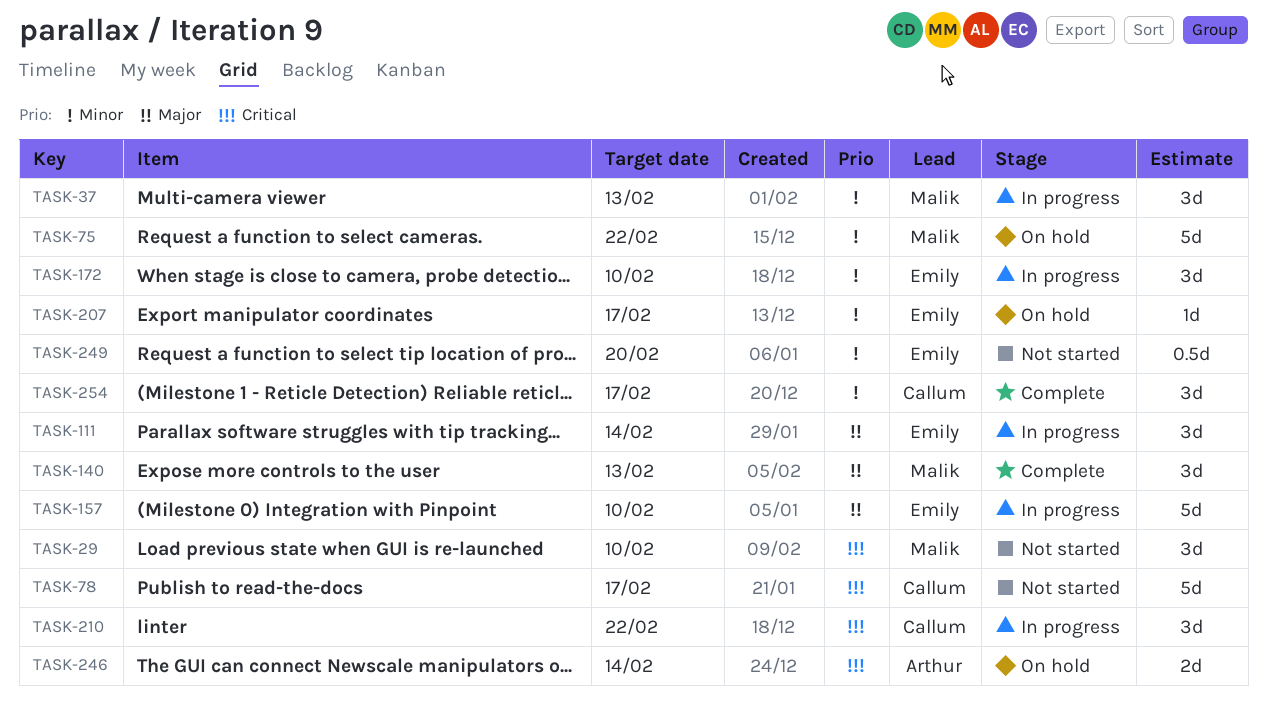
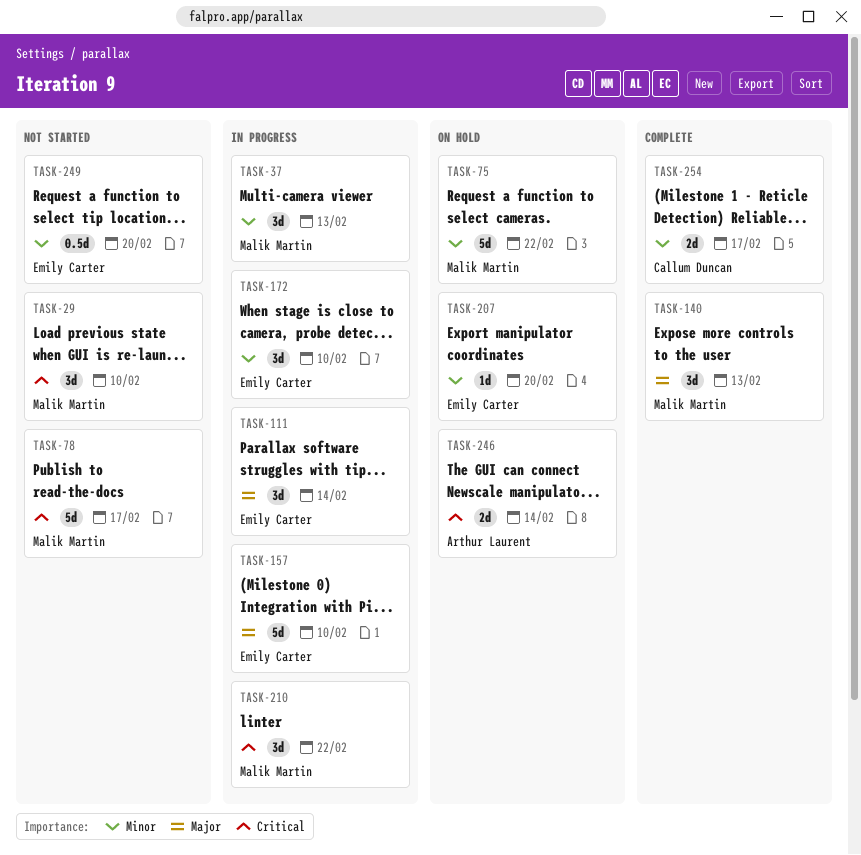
TASK-78, owner: Callum Duncan -> Malik Martin
TASK-207, due: Feb 17 -> Feb 20
TASK-210, owner: Callum Duncan -> Malik Martin
TASK-254, estimate: 3d -> 2d

